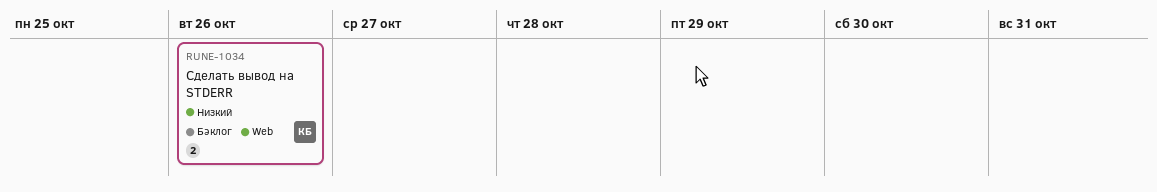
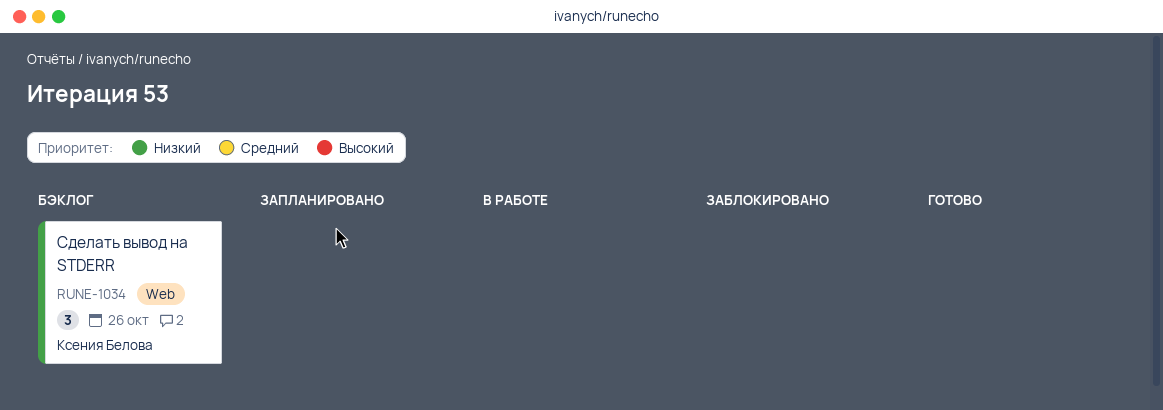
RUNE-1034, estimate: 2 -> 3

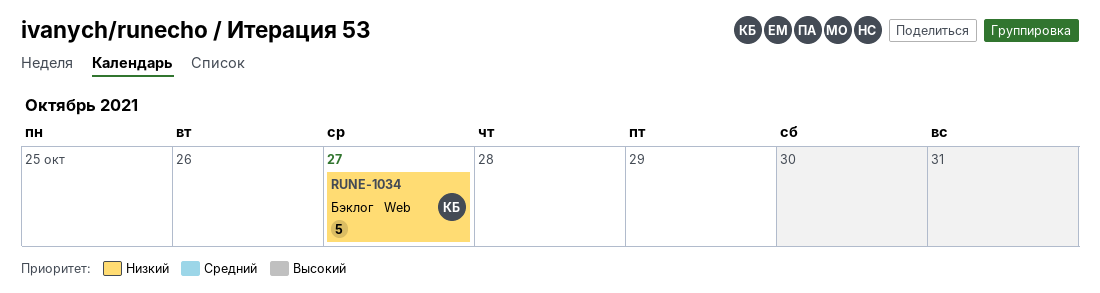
RUNE-1034, estimate: 3 -> 5
RUNE-1034, due: Oct 26 -> Oct 27

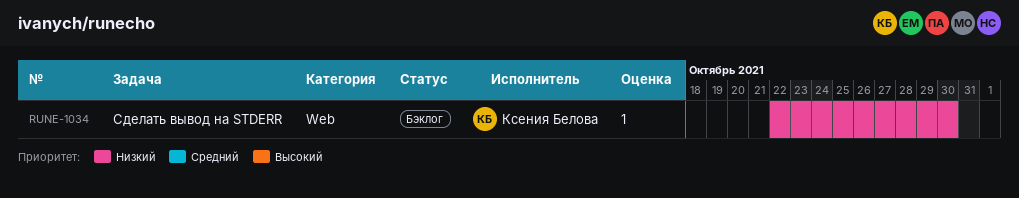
RUNE-1034, estimate: 5 -> 1
RUNE-1034, due: Oct 27 -> Oct 30

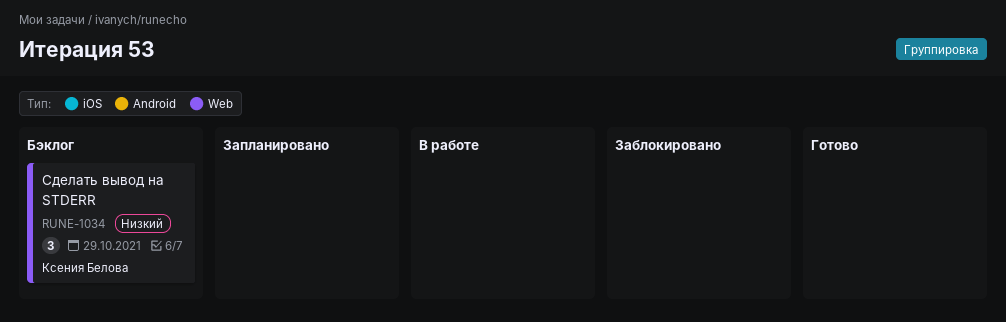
RUNE-1034, estimate: 1 -> 3
RUNE-1034, due: Oct 30 -> Oct 29

